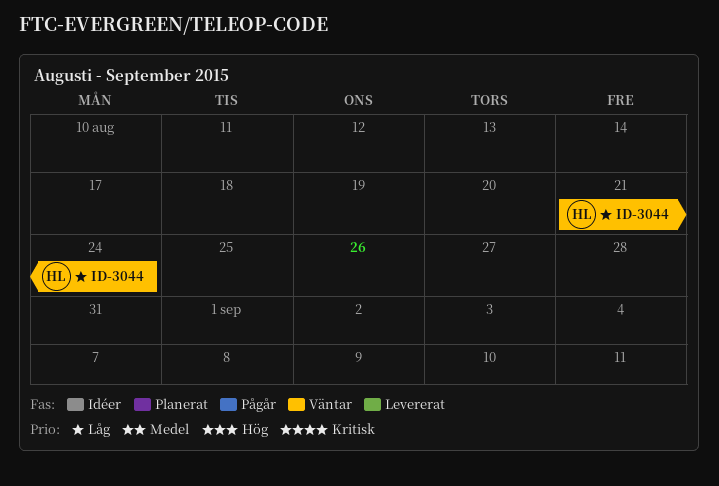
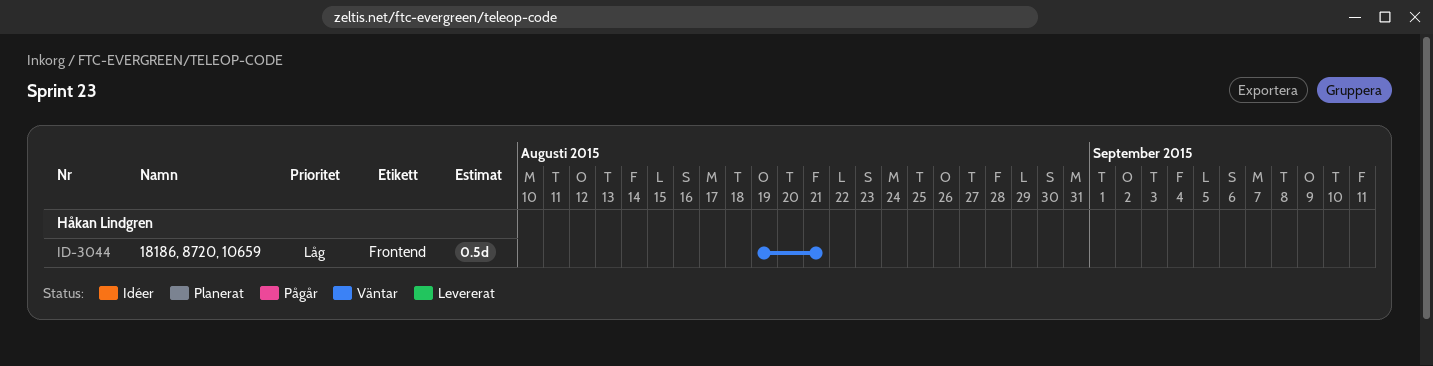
ID-3044, start: Aug 21 -> Aug 19
ID-3044, due: Aug 24 -> Aug 21

